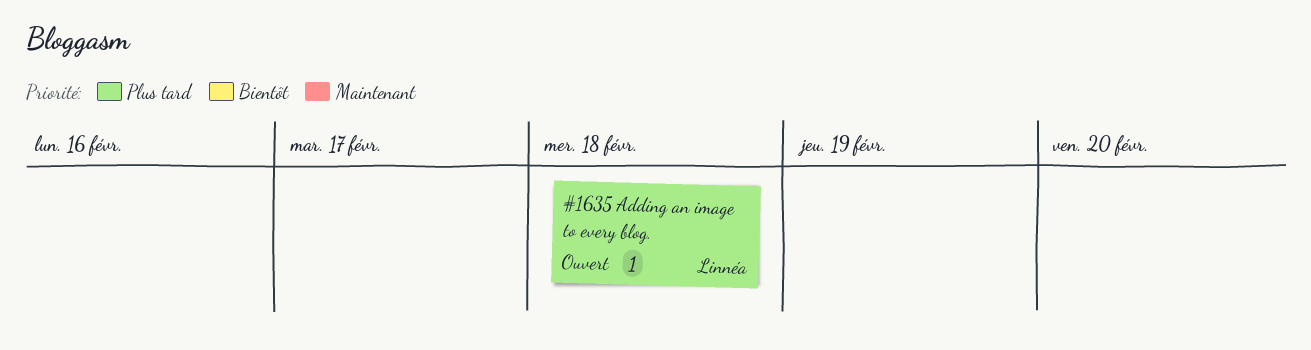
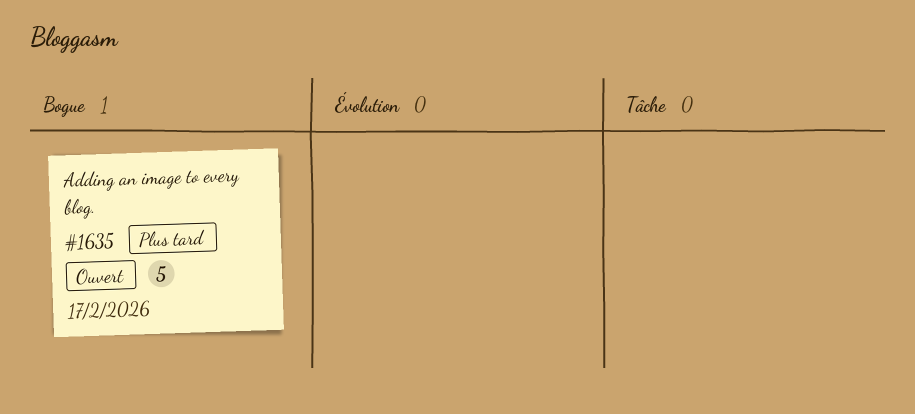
#1635, estimate: 1 -> 5
#1635, due: Feb 18 -> Feb 17

